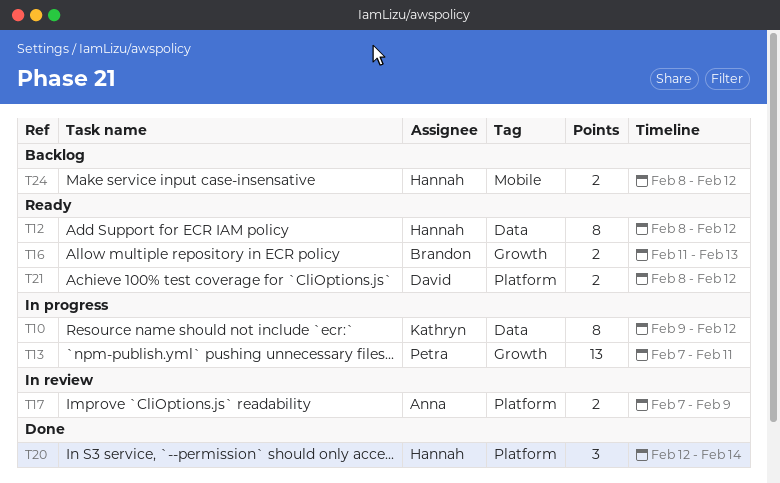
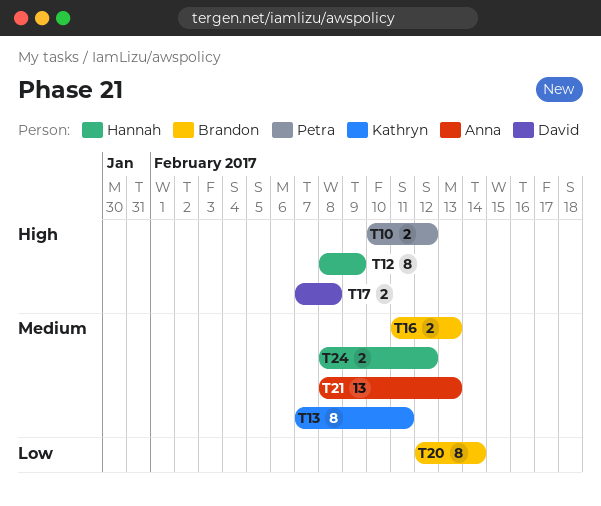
T10, owner: Kathryn -> Petra
T10, estimate: 8 -> 2
T10, start: Feb 9 -> Feb 10
T12, due: Feb 12 -> Feb 9
T13, owner: Petra -> Kathryn
T13, estimate: 13 -> 8
T17, owner: Anna -> David
T17, due: Feb 9 -> Feb 8
T20, owner: Hannah -> Brandon
T20, estimate: 3 -> 8
T21, owner: David -> Anna
T21, estimate: 2 -> 13
T21, due: Feb 12 -> Feb 13

